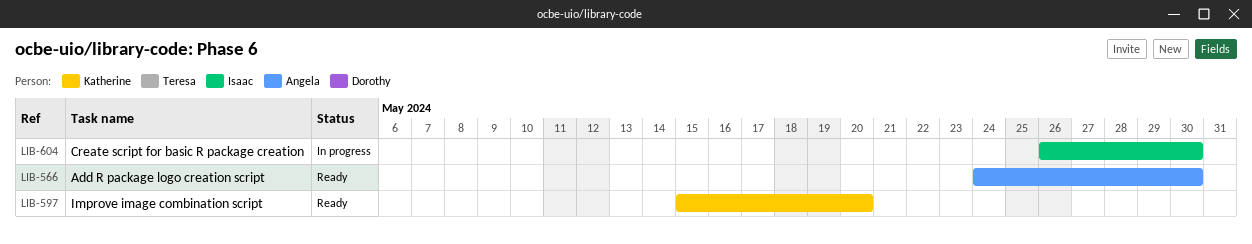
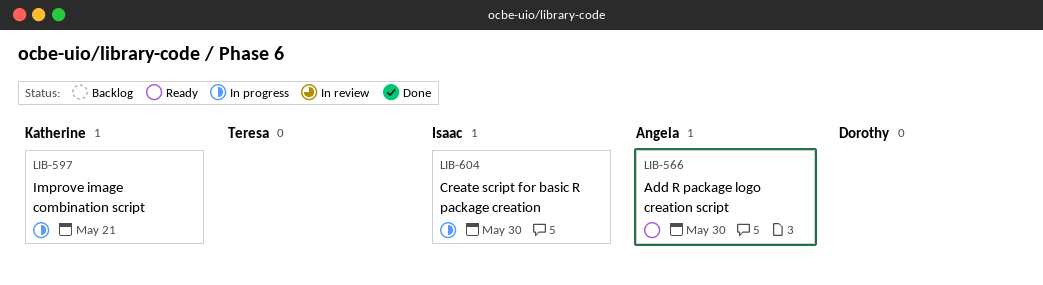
LIB-597, status: Ready -> In progress
LIB-597, due: May 20 -> May 21

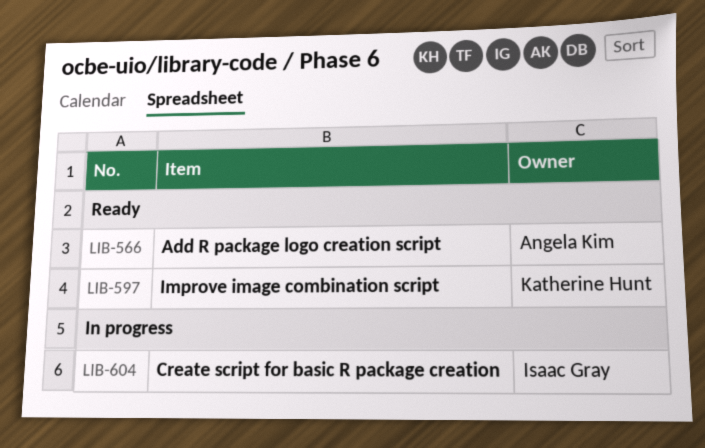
LIB-597, status: In progress -> Ready

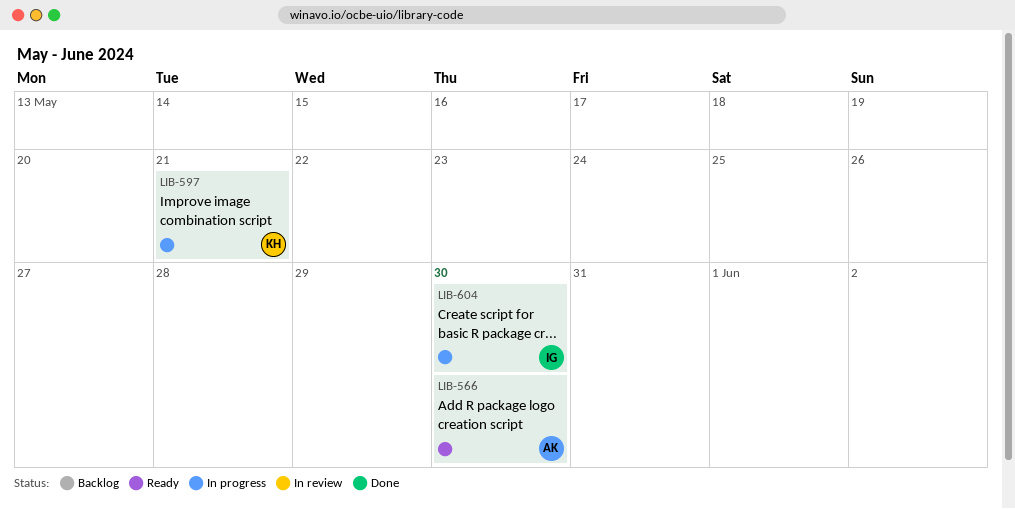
LIB-597, status: Ready -> In progress

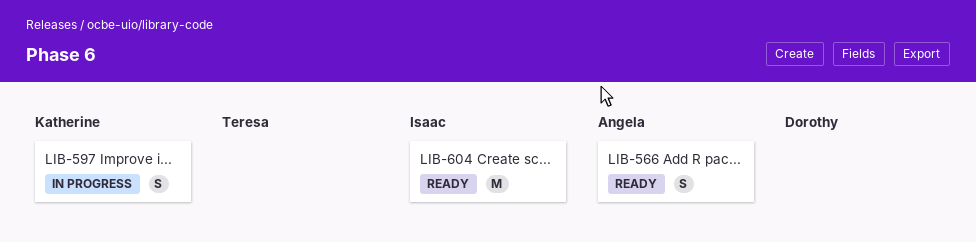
LIB-604, status: In progress -> Ready

